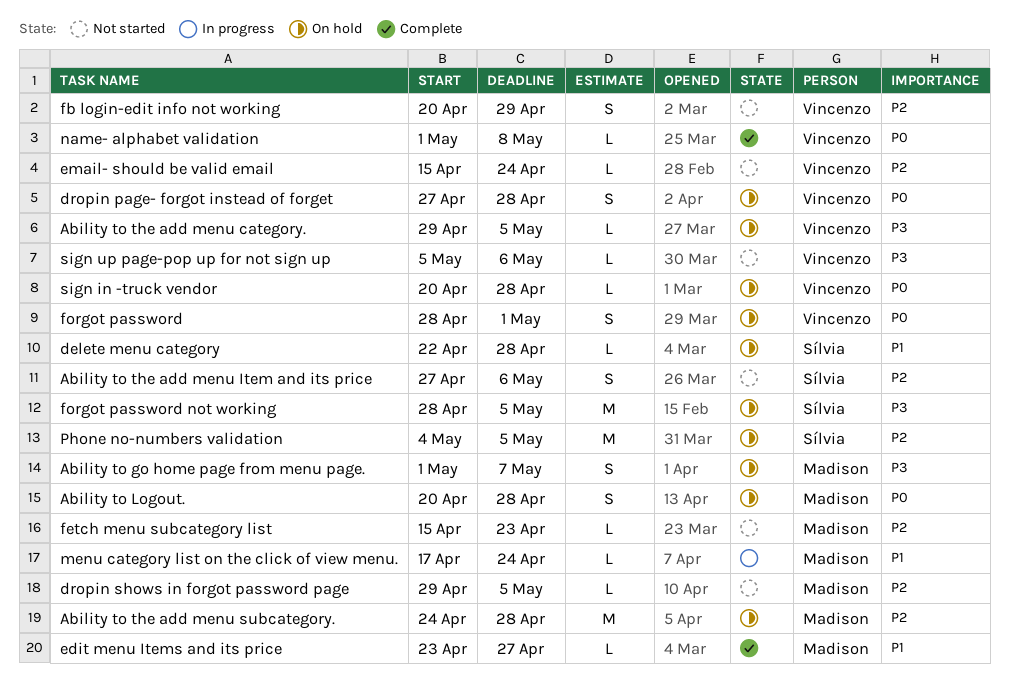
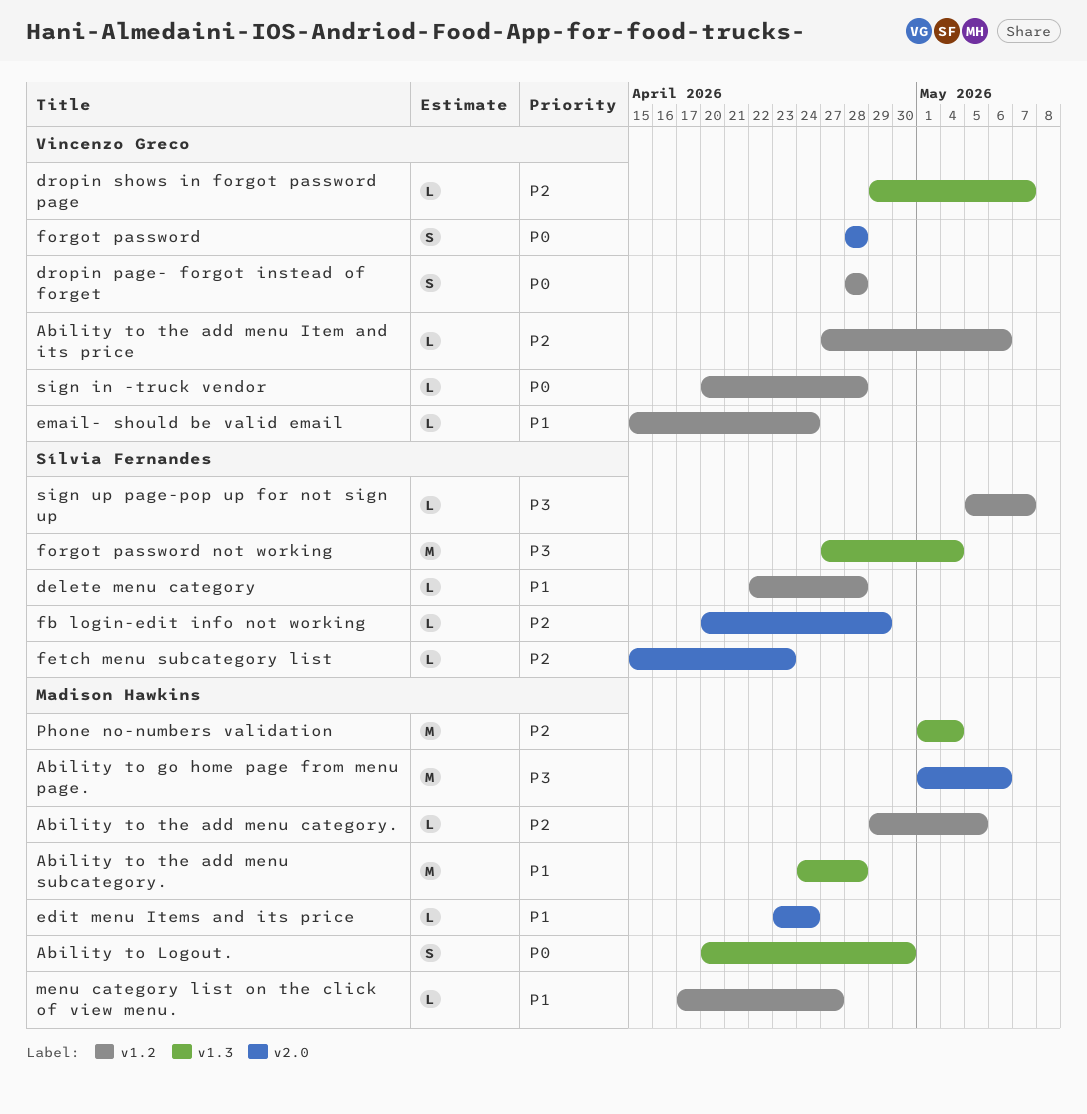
Ability to go home page from menu page., estimate: S -> M
Ability to go home page from menu page., due: May 7 -> May 6
Ability to Logout., due: Apr 28 -> Apr 30
Ability to the add menu category., owner: Vincenzo Greco -> Madison Hawkins
Ability to the add menu category., priority: P3 -> P2
Ability to the add menu Item and its price, owner: Sílvia Fernandes -> Vincenzo Greco
Ability to the add menu Item and its price, estimate: S -> L
Ability to the add menu subcategory., priority: P2 -> P1
dropin page- forgot instead of forget, start: Apr 27 -> Apr 28
dropin shows in forgot password page, owner: Madison Hawkins -> Vincenzo Greco
dropin shows in forgot password page, due: May 5 -> May 7
edit menu Items and its price, due: Apr 27 -> Apr 24
email- should be valid email, priority: P2 -> P1
fb login-edit info not working, owner: Vincenzo Greco -> Sílvia Fernandes
fb login-edit info not working, estimate: S -> L
fetch menu subcategory list, owner: Madison Hawkins -> Sílvia Fernandes
forgot password, due: May 1 -> Apr 28
forgot password not working, start: Apr 28 -> Apr 27
forgot password not working, due: May 5 -> May 4
menu category list on the click of view menu., due: Apr 24 -> Apr 27
name- alphabet validation: present -> none
Phone no-numbers validation, owner: Sílvia Fernandes -> Madison Hawkins
Phone no-numbers validation, start: May 4 -> May 1
Phone no-numbers validation, due: May 5 -> May 4
sign up page-pop up for not sign up, owner: Vincenzo Greco -> Sílvia Fernandes
sign up page-pop up for not sign up, due: May 6 -> May 7

